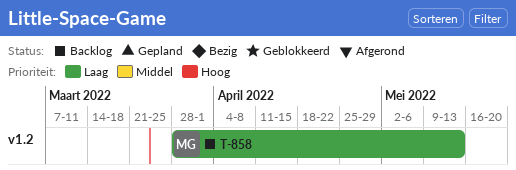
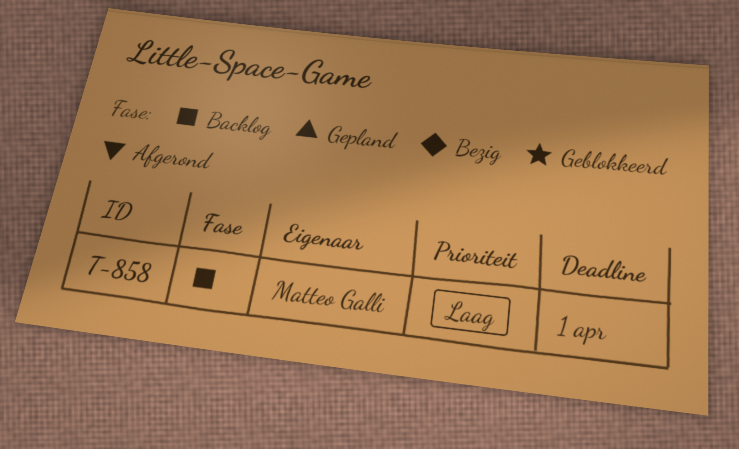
T-858, due: May 13 -> Apr 1

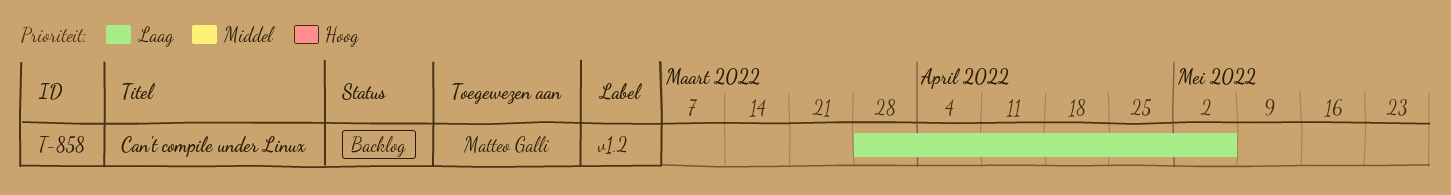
T-858, due: Apr 1 -> May 6

